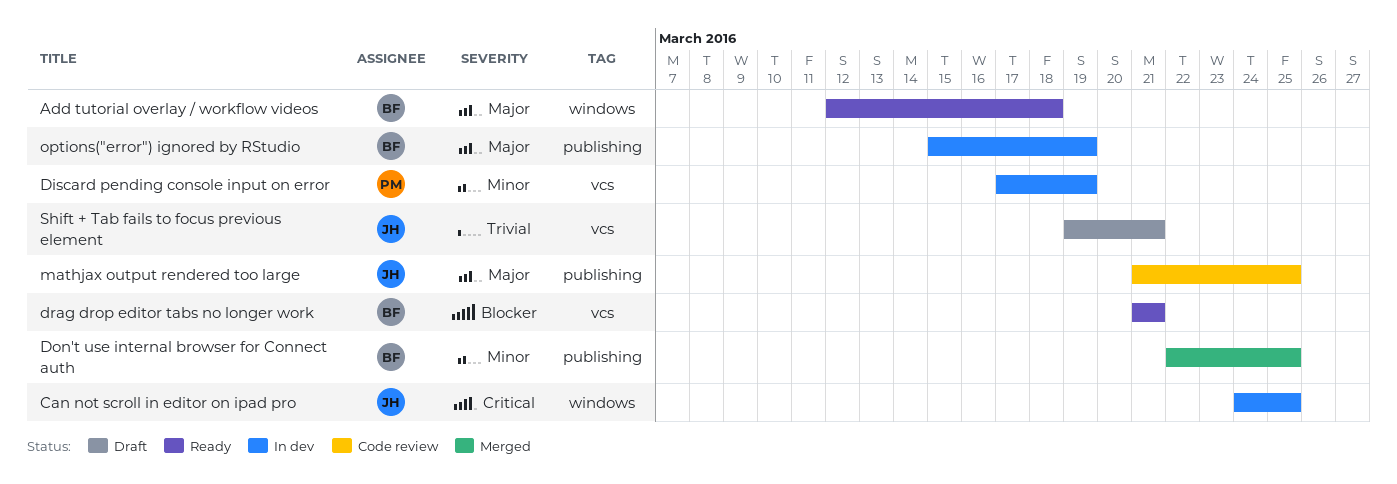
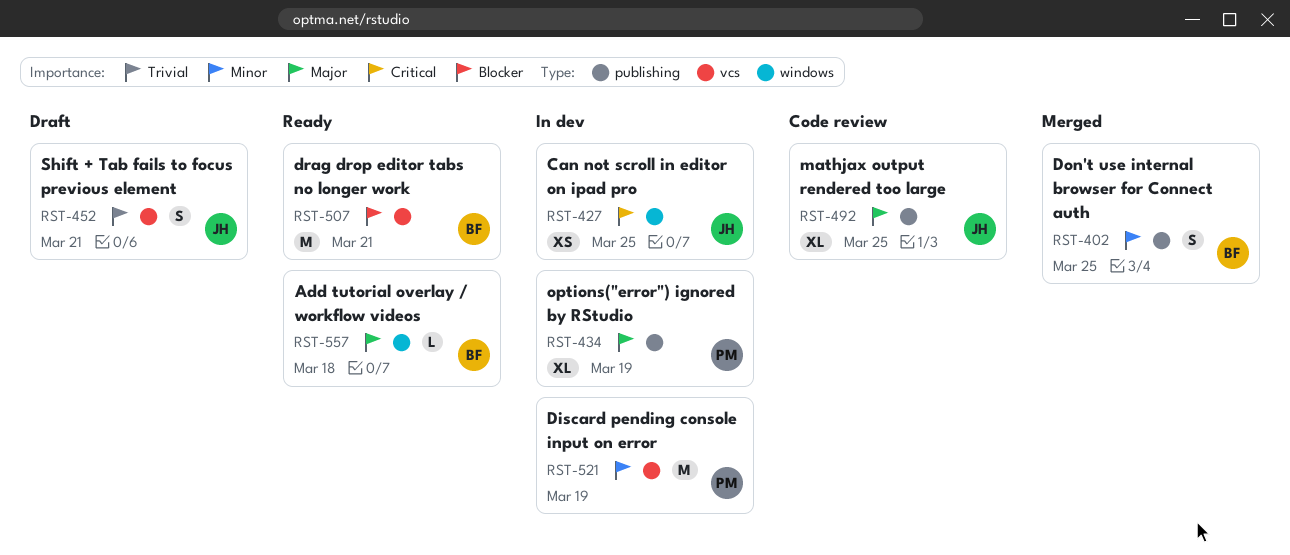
options("error") ignored by RStudio, owner: BF -> PM

